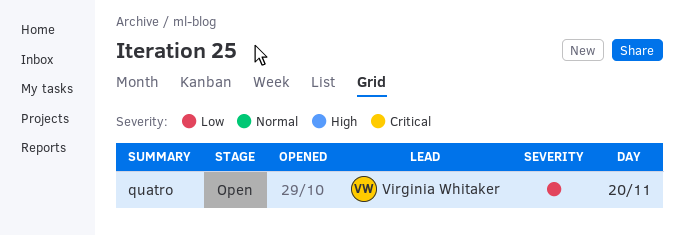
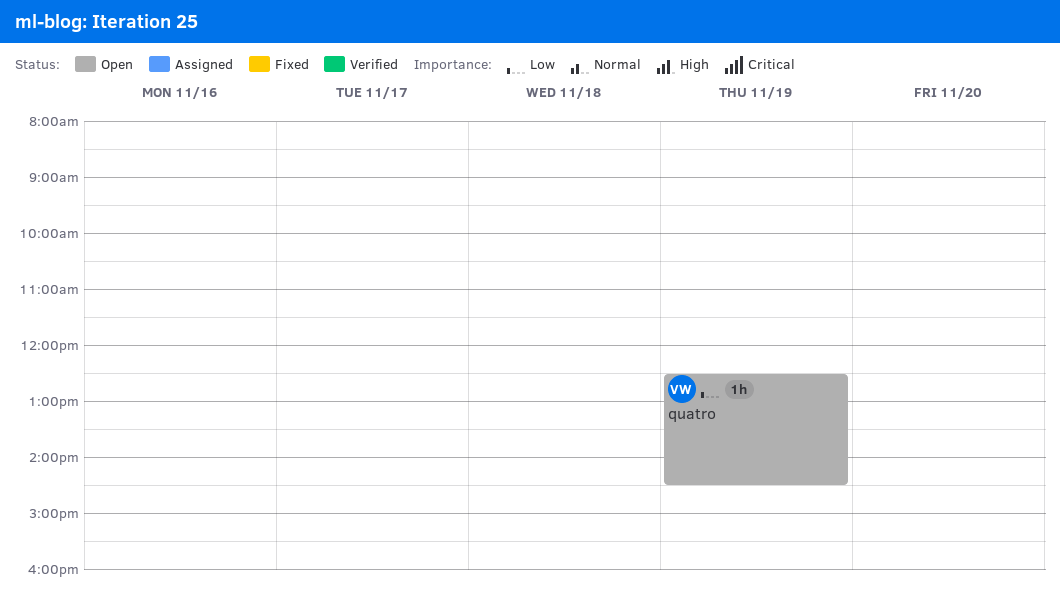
quatro, day: Nov 20 -> Nov 19

